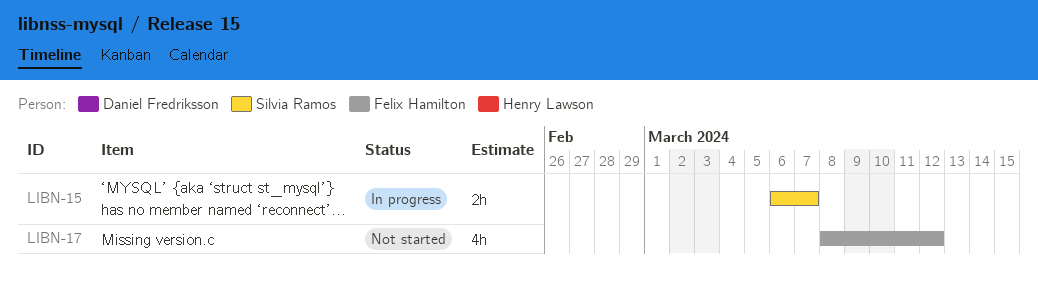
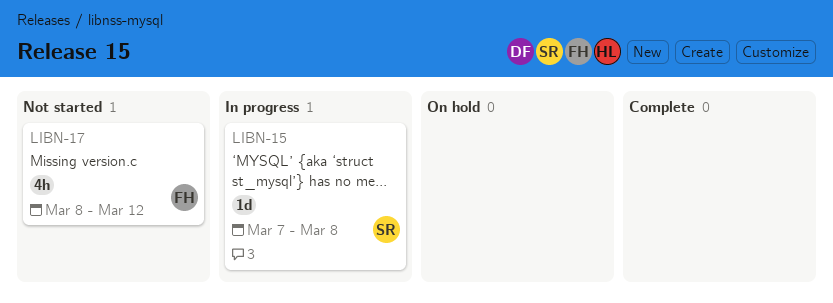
LIBN-15, estimate: 2h -> 1d
LIBN-15, start: Mar 6 -> Mar 7
LIBN-15, due: Mar 7 -> Mar 8

